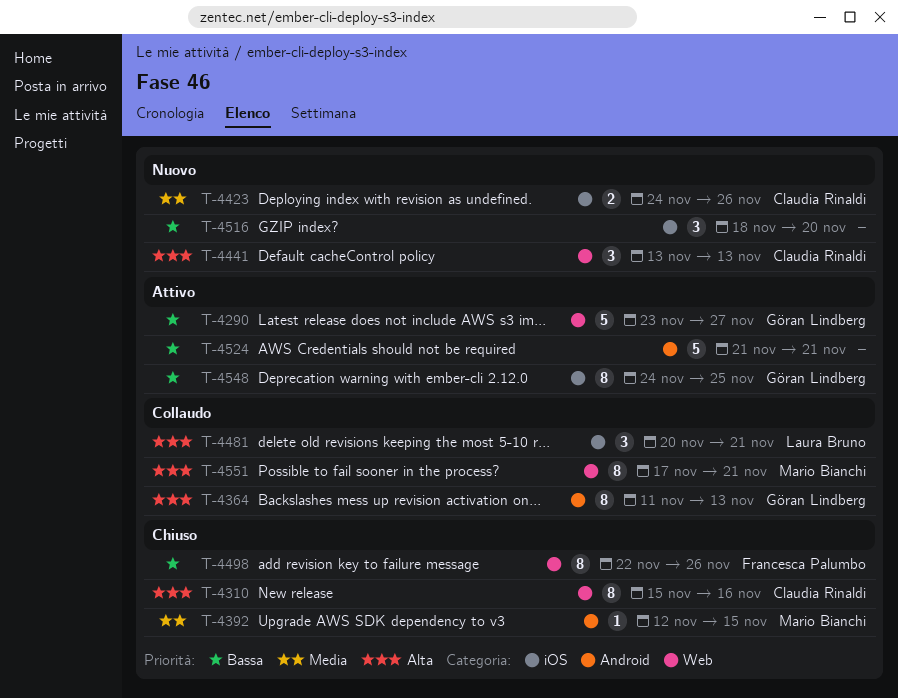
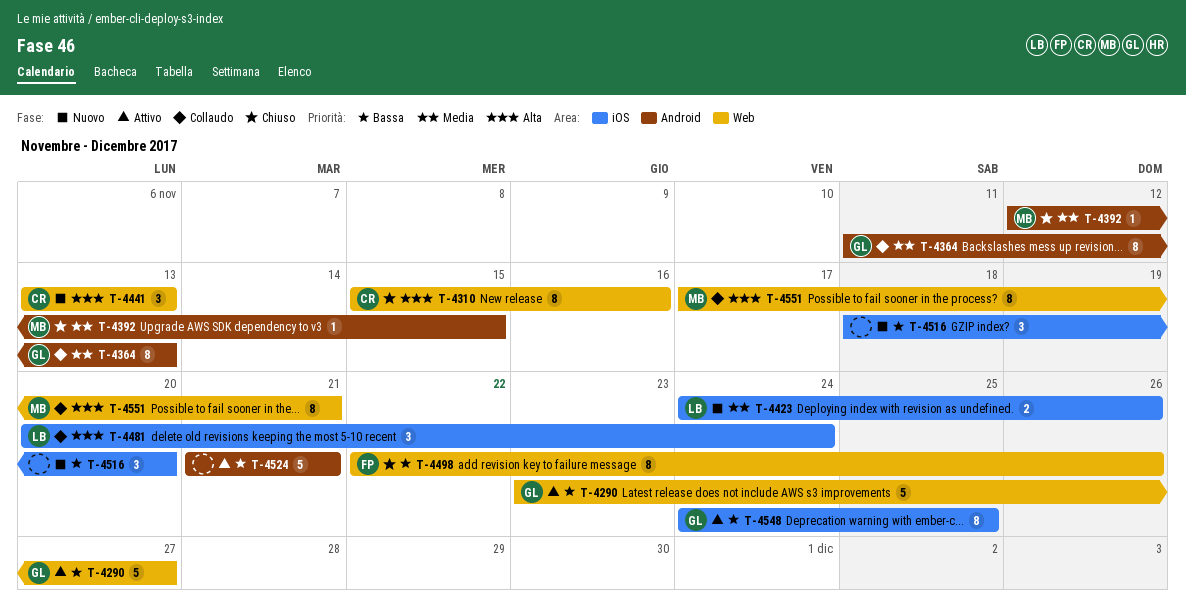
T-4364, priority: Alta -> Media
T-4423, owner: Claudia Rinaldi -> Laura Bruno
T-4481, due: Nov 21 -> Nov 24

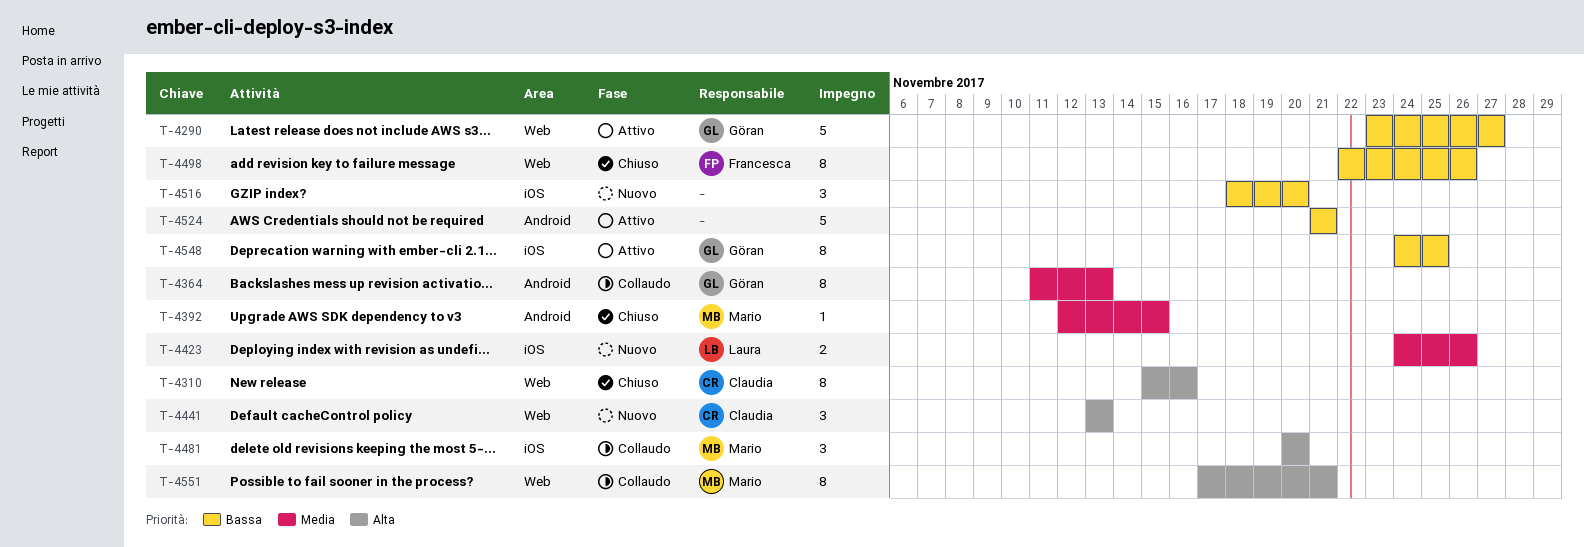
T-4481, owner: Laura -> Mario
T-4481, due: Nov 24 -> Nov 20

